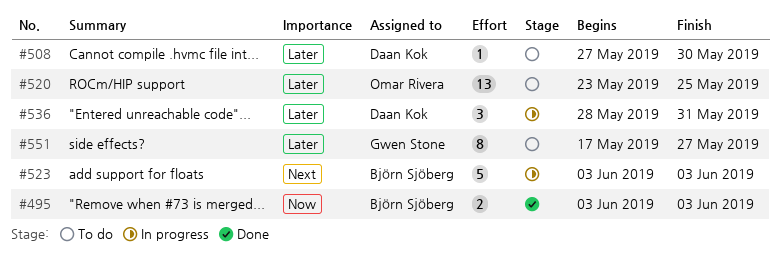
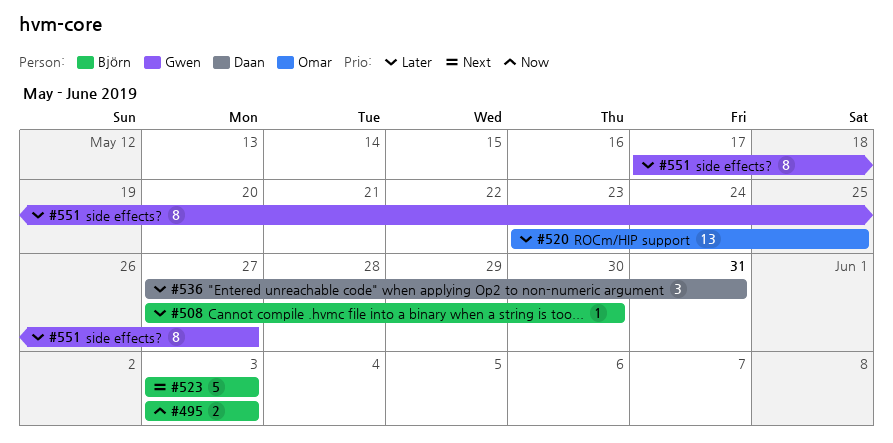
#508, owner: Daan Kok -> Björn Sjöberg
#536, start: May 28 -> May 27

